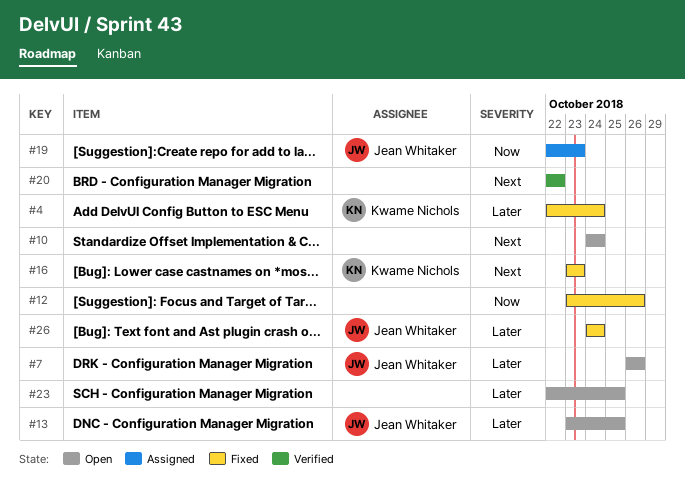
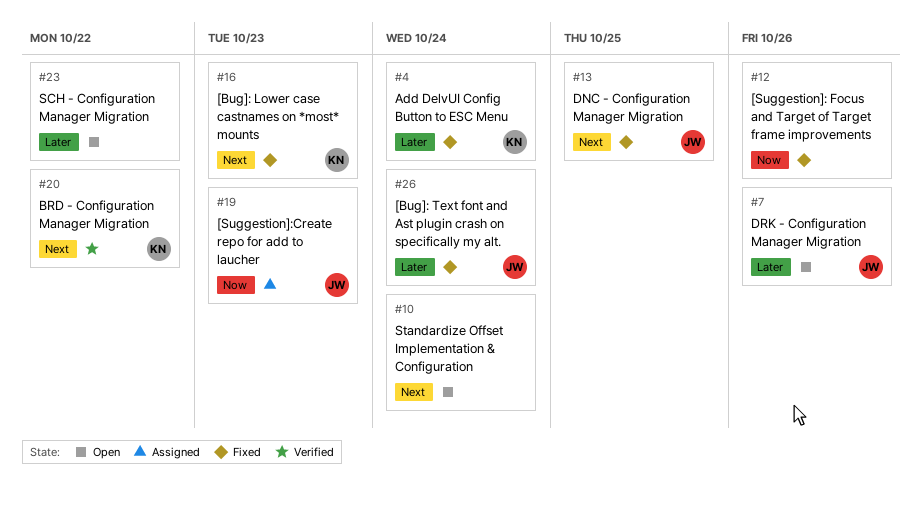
#13, status: Open -> Fixed
#13, priority: Later -> Next
#20, owner: none -> Kwame Nichols
#23, due: Oct 25 -> Oct 22

